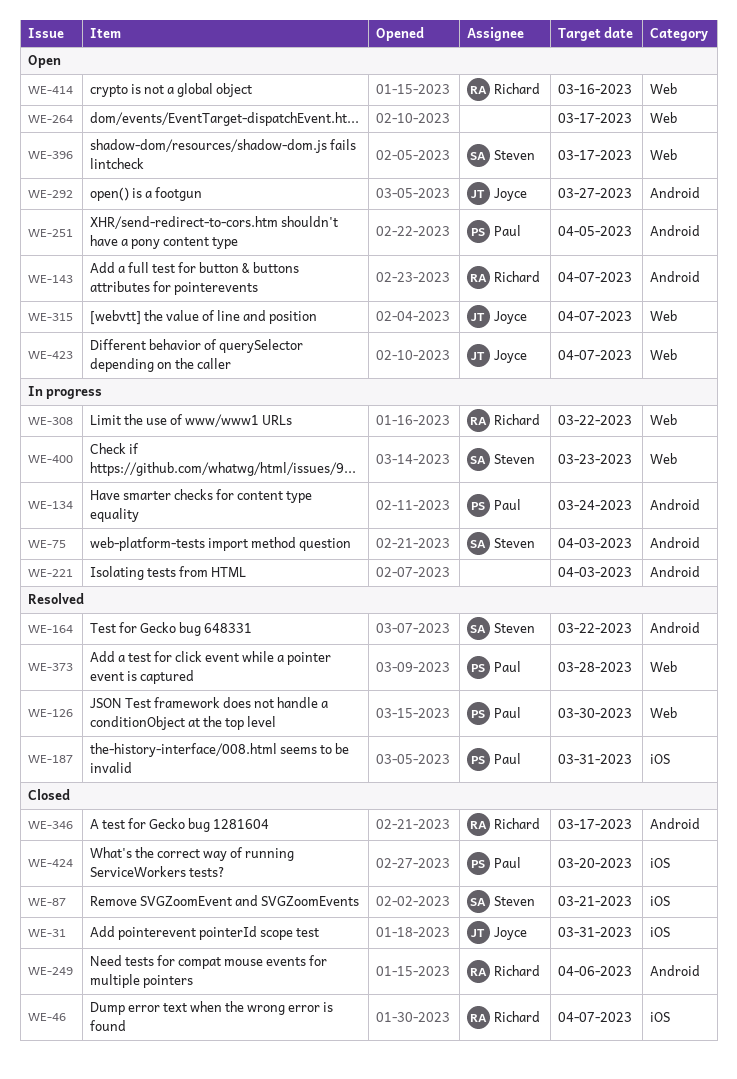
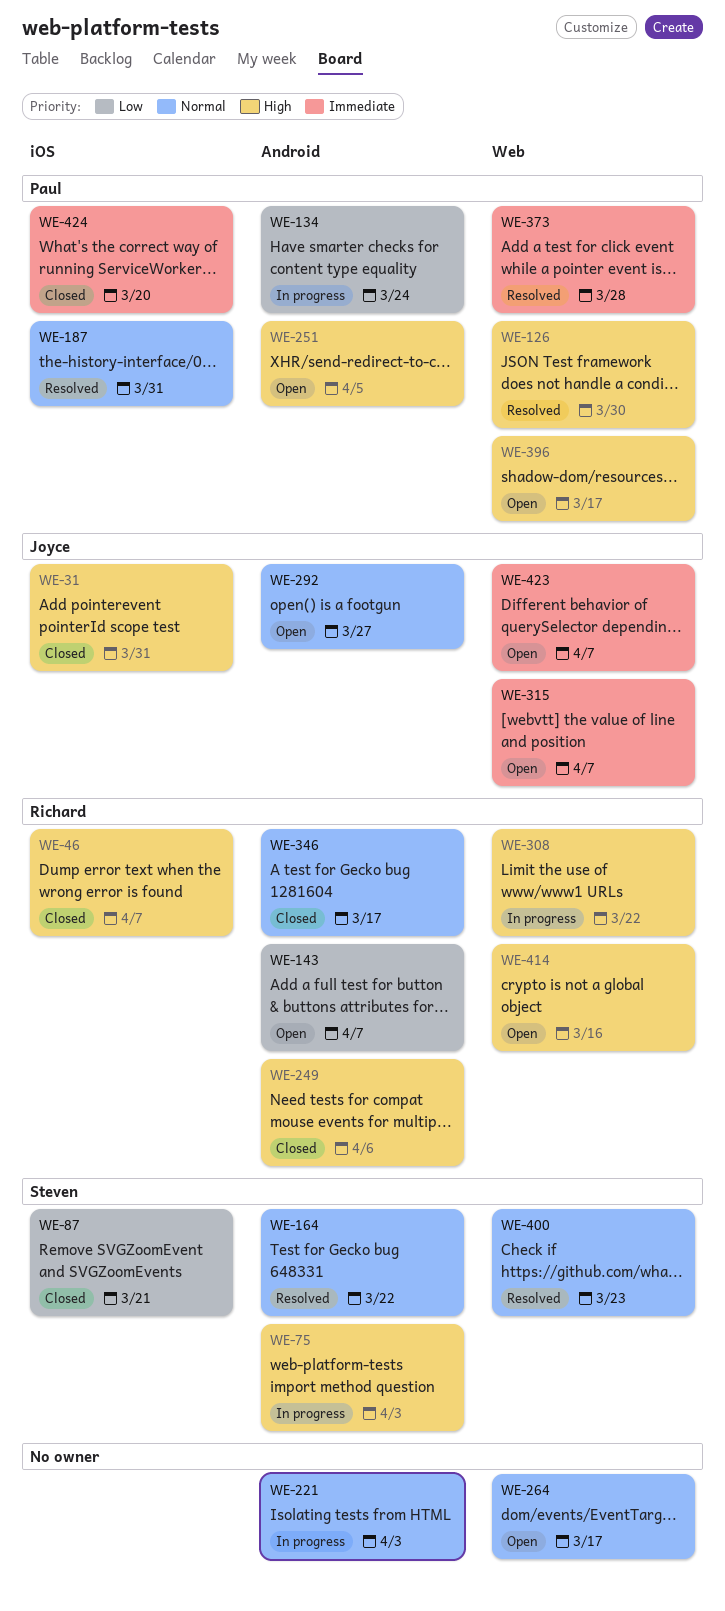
WE-396, owner: Steven -> Paul
WE-400, status: In progress -> Resolved

